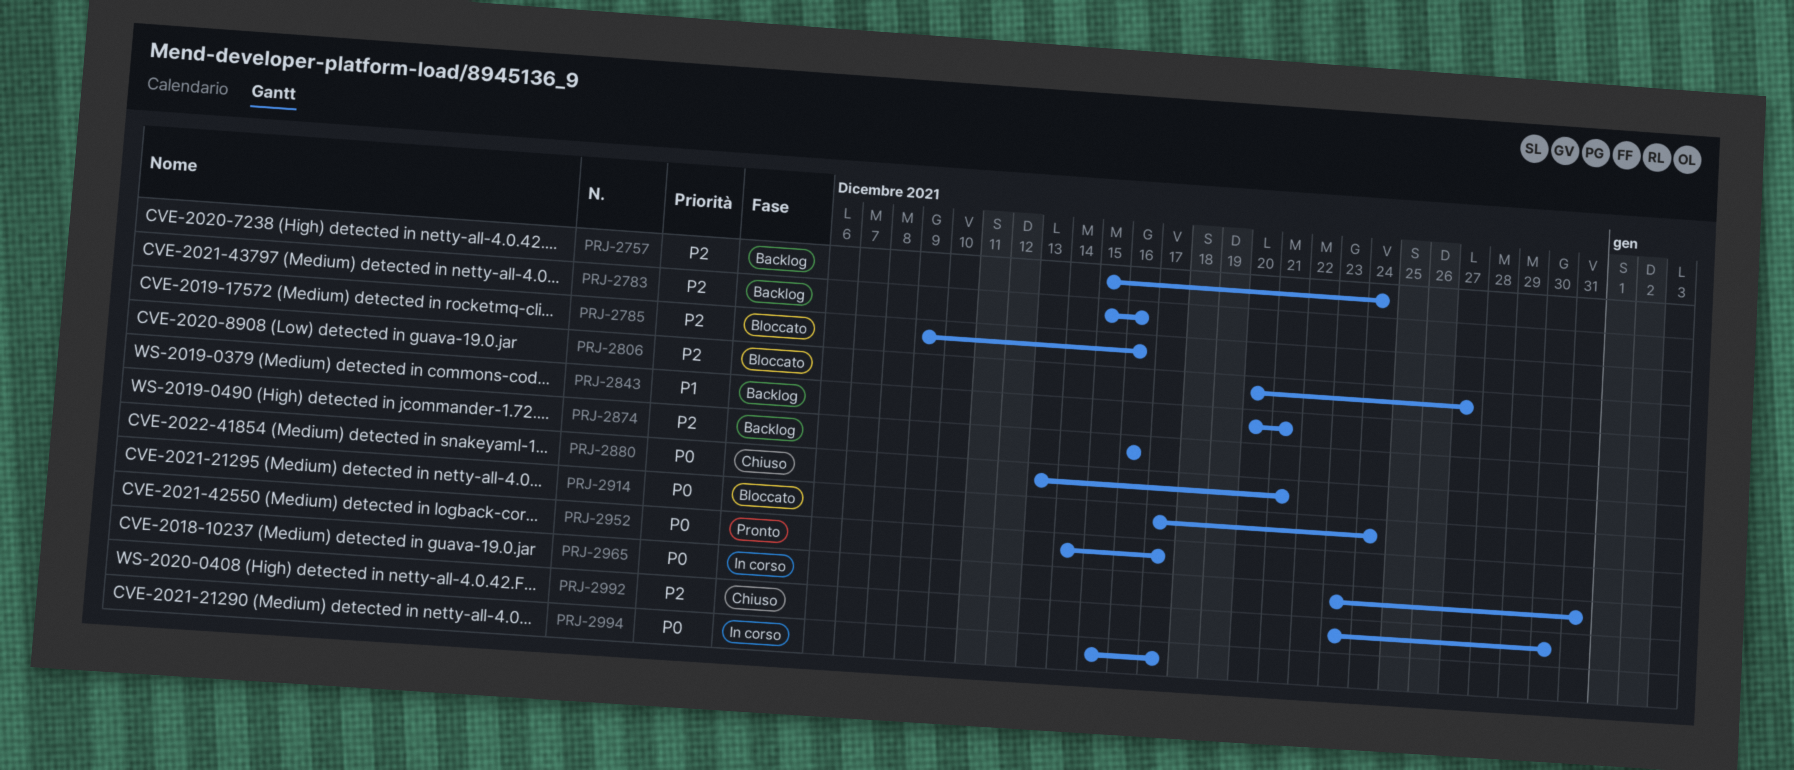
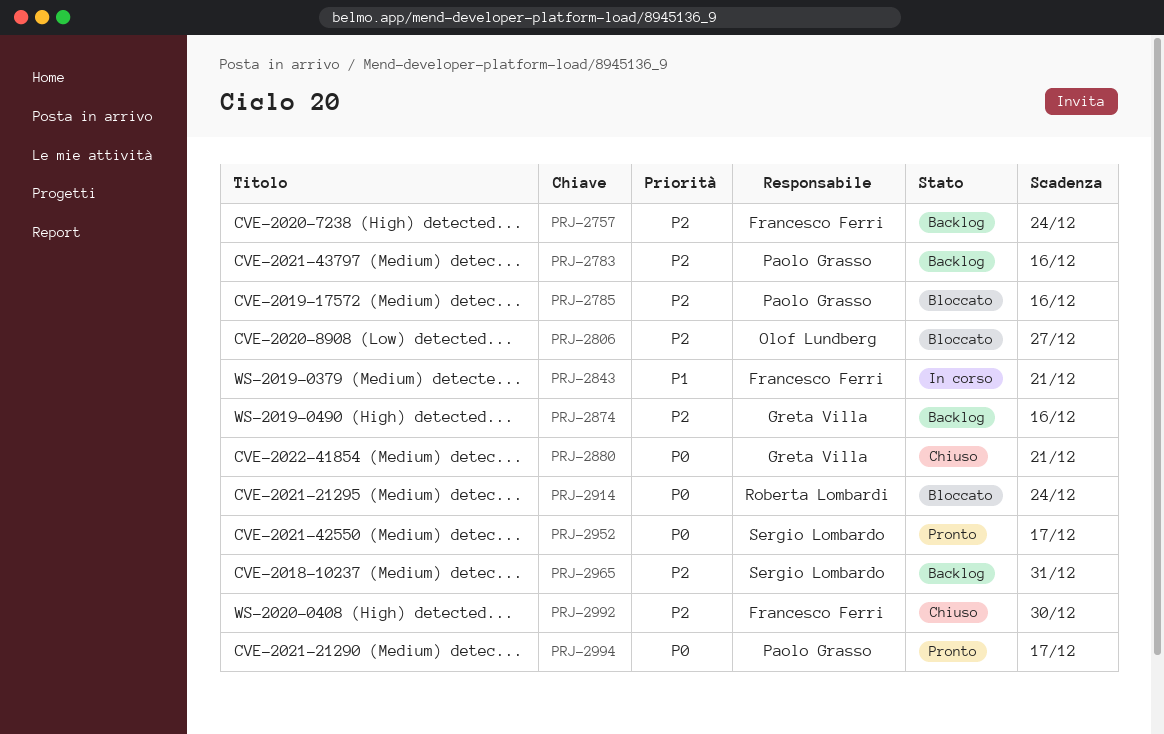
PRJ-2843, status: Backlog -> In corso
PRJ-2965, status: In corso -> Backlog
PRJ-2965, priority: P0 -> P2
PRJ-2994, status: In corso -> Pronto

